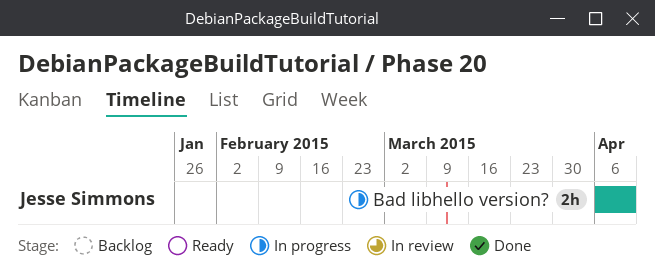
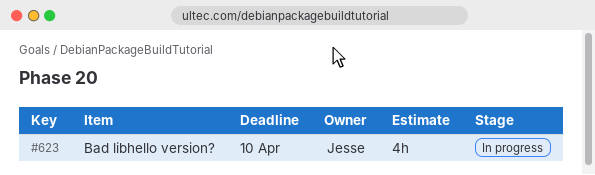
Bad libhello version?, estimate: 2h -> 4h

